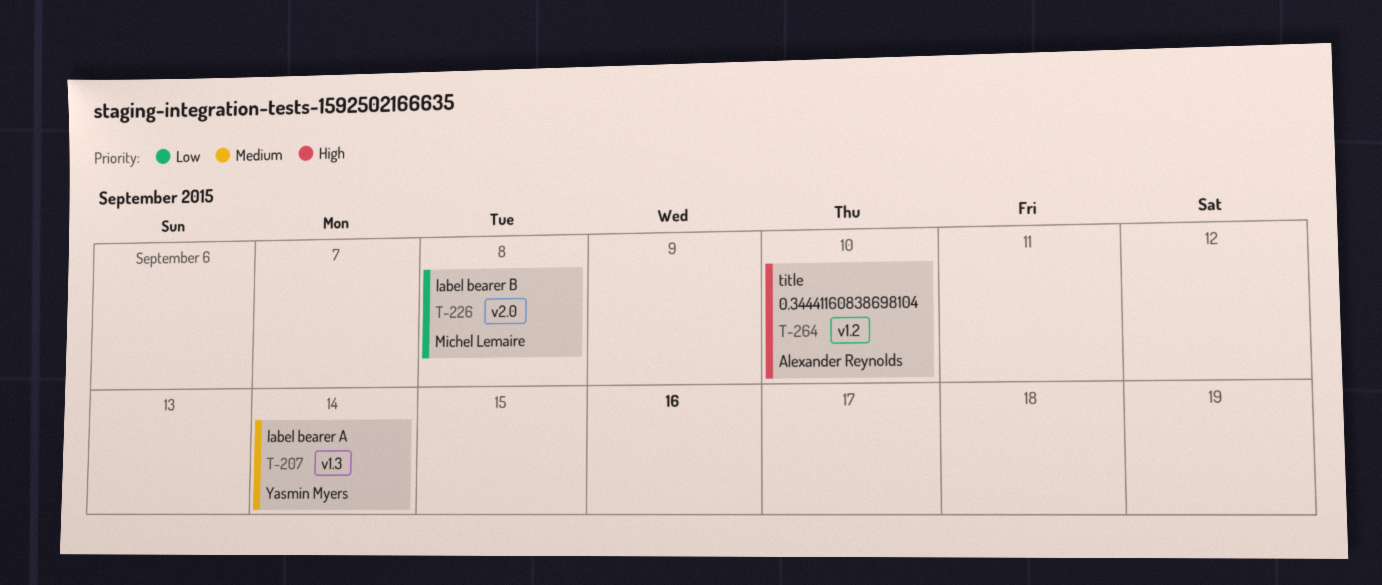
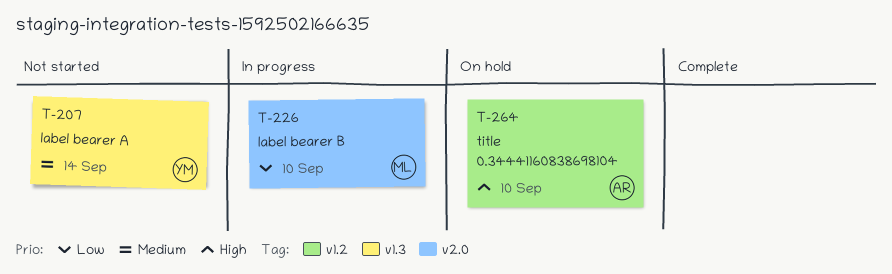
T-226, due: Sep 8 -> Sep 10

